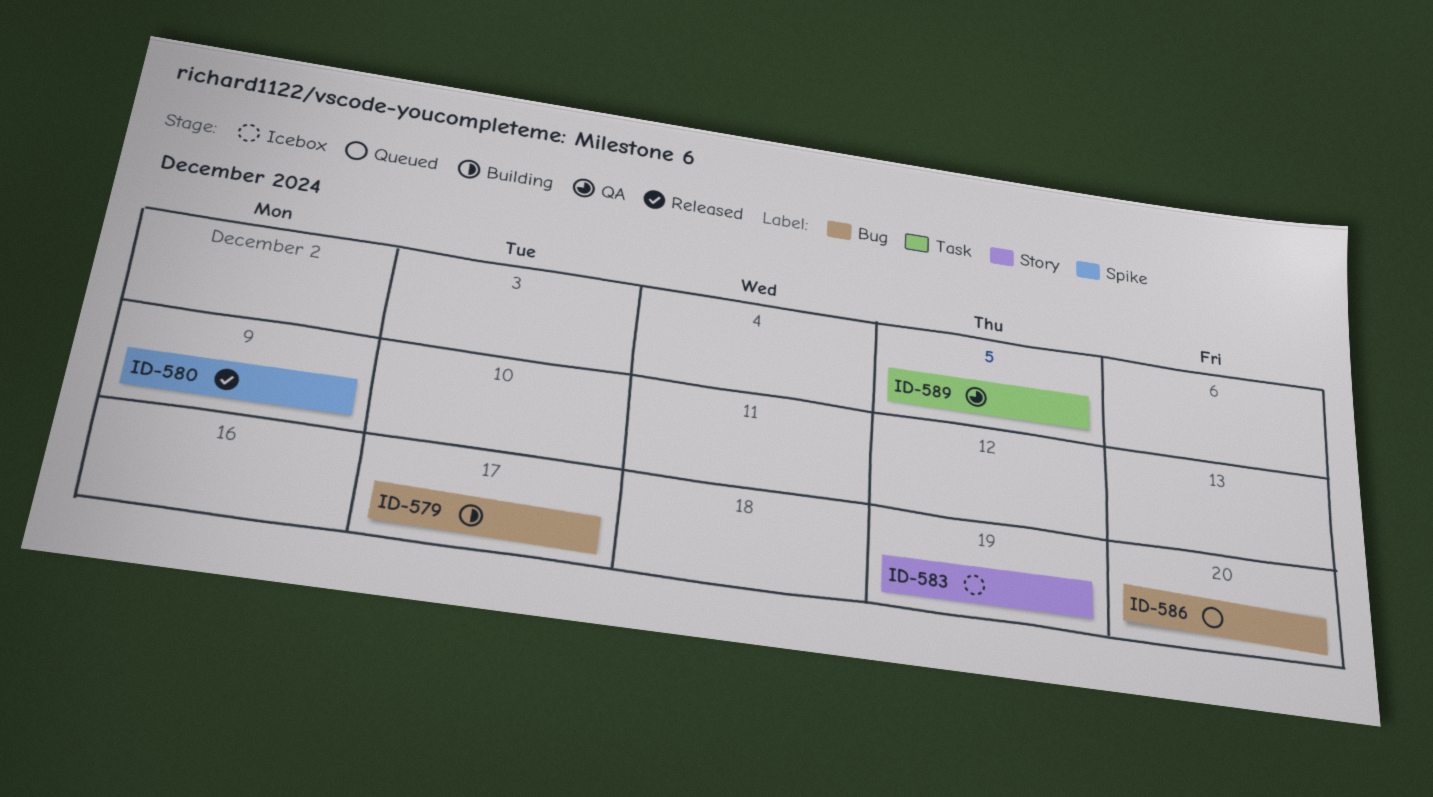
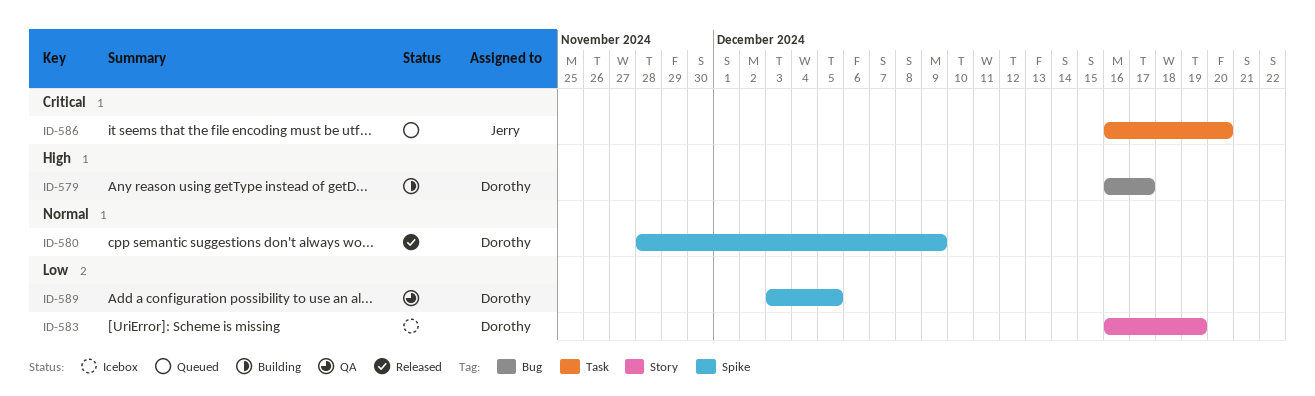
ID-586, label: Bug -> Task
ID-589, label: Task -> Spike

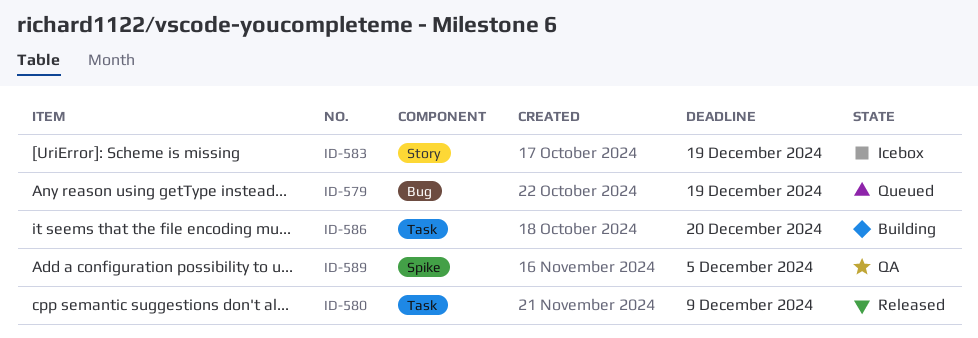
ID-579, status: Building -> Queued
ID-579, due: Dec 17 -> Dec 19
ID-580, label: Spike -> Task
ID-586, status: Queued -> Building

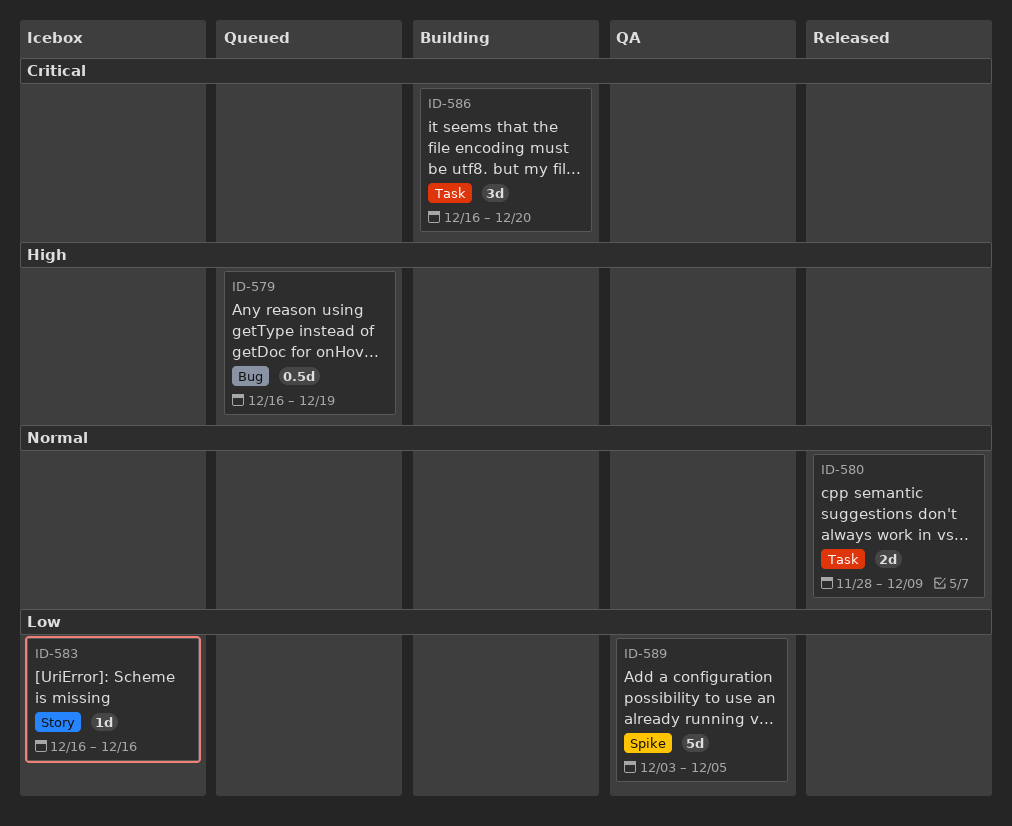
ID-583, due: Dec 19 -> Dec 16

